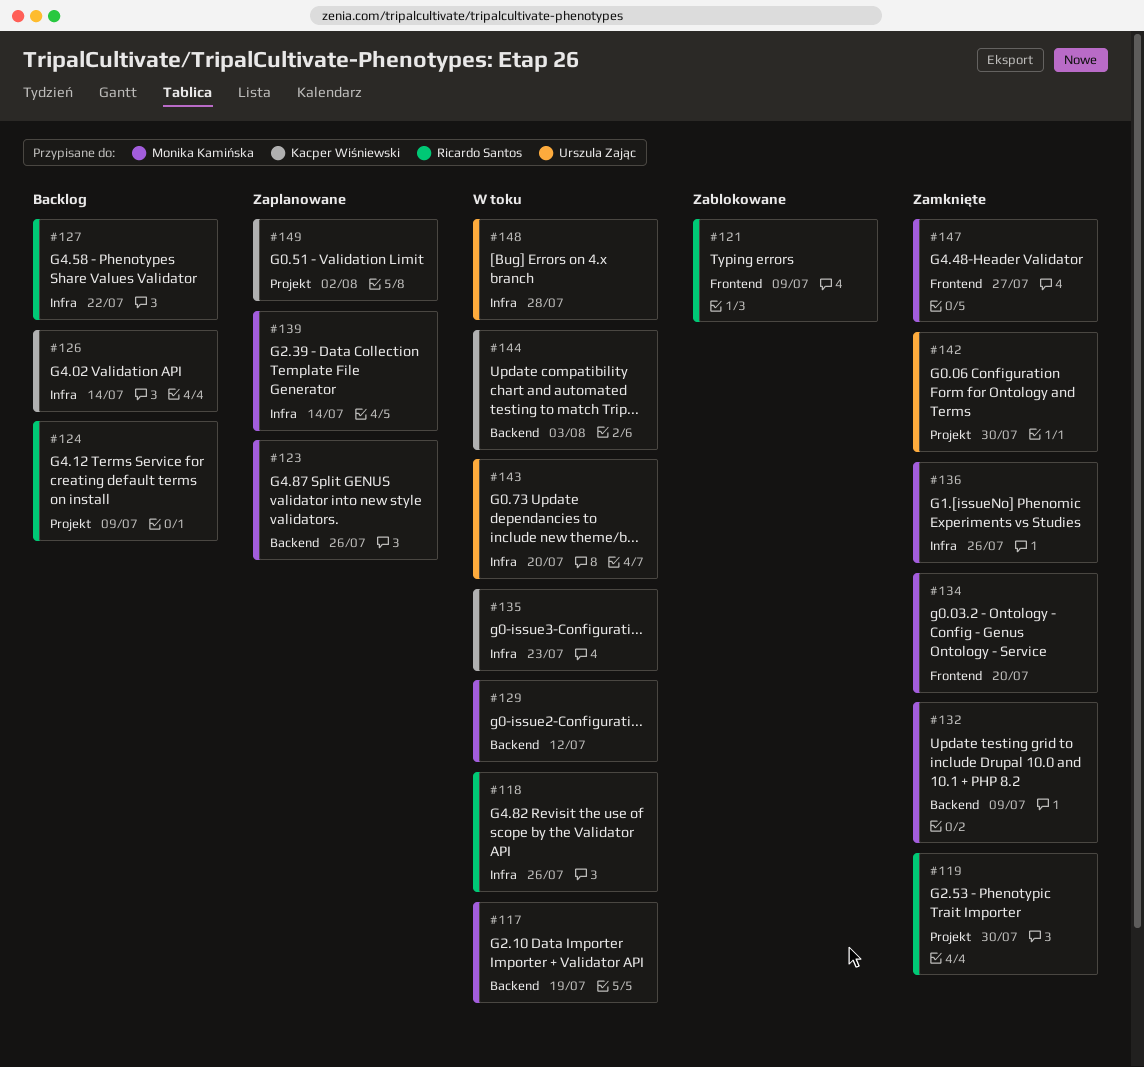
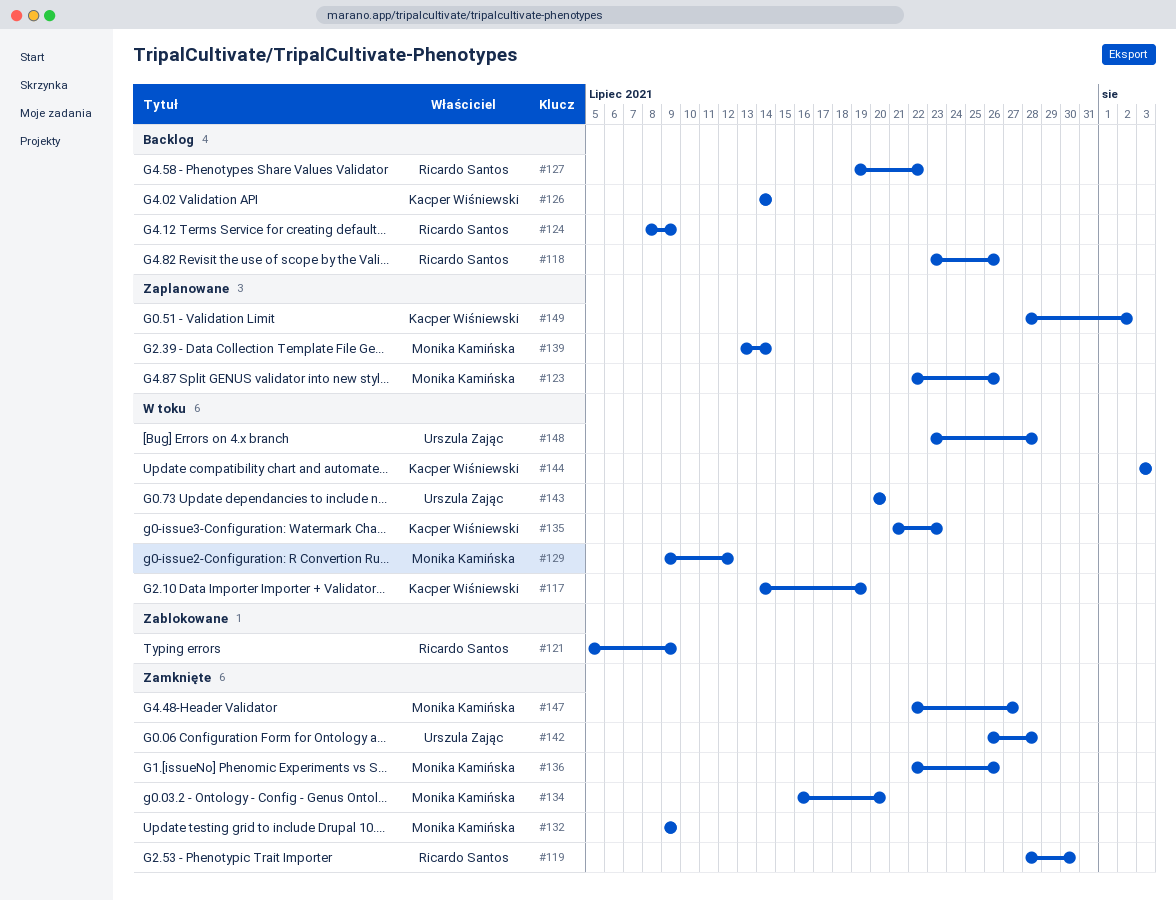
#117, owner: Monika Kamińska -> Kacper Wiśniewski
#118, status: W toku -> Backlog
#142, due: Jul 30 -> Jul 28

